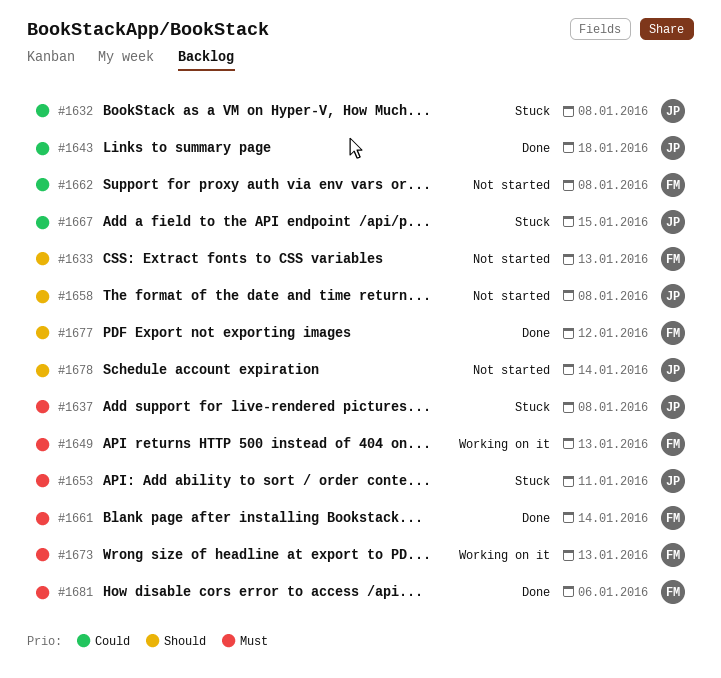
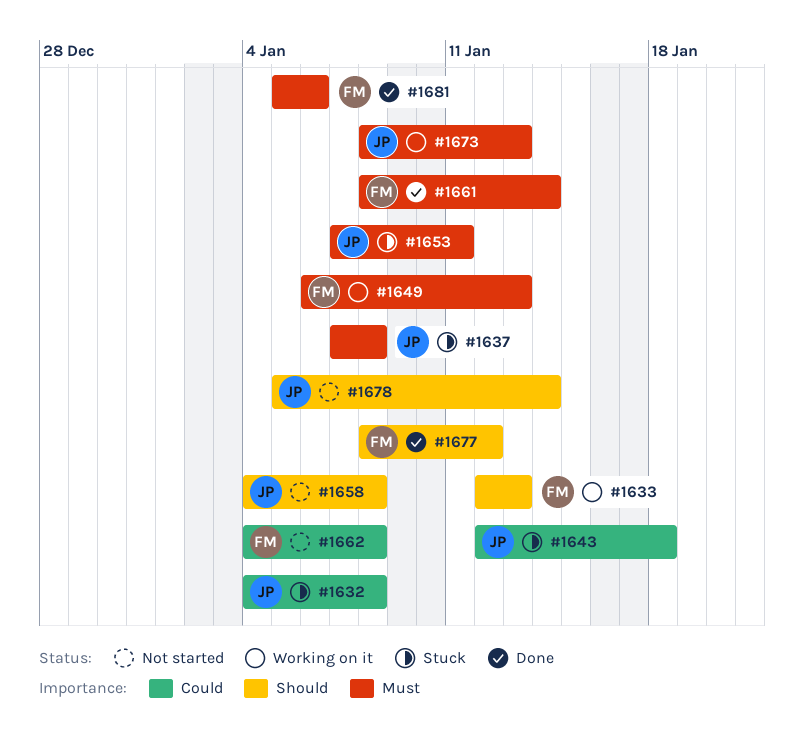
#1633, status: Not started -> Working on it
#1643, status: Done -> Stuck
#1667: present -> none
#1673, owner: FM -> JP

